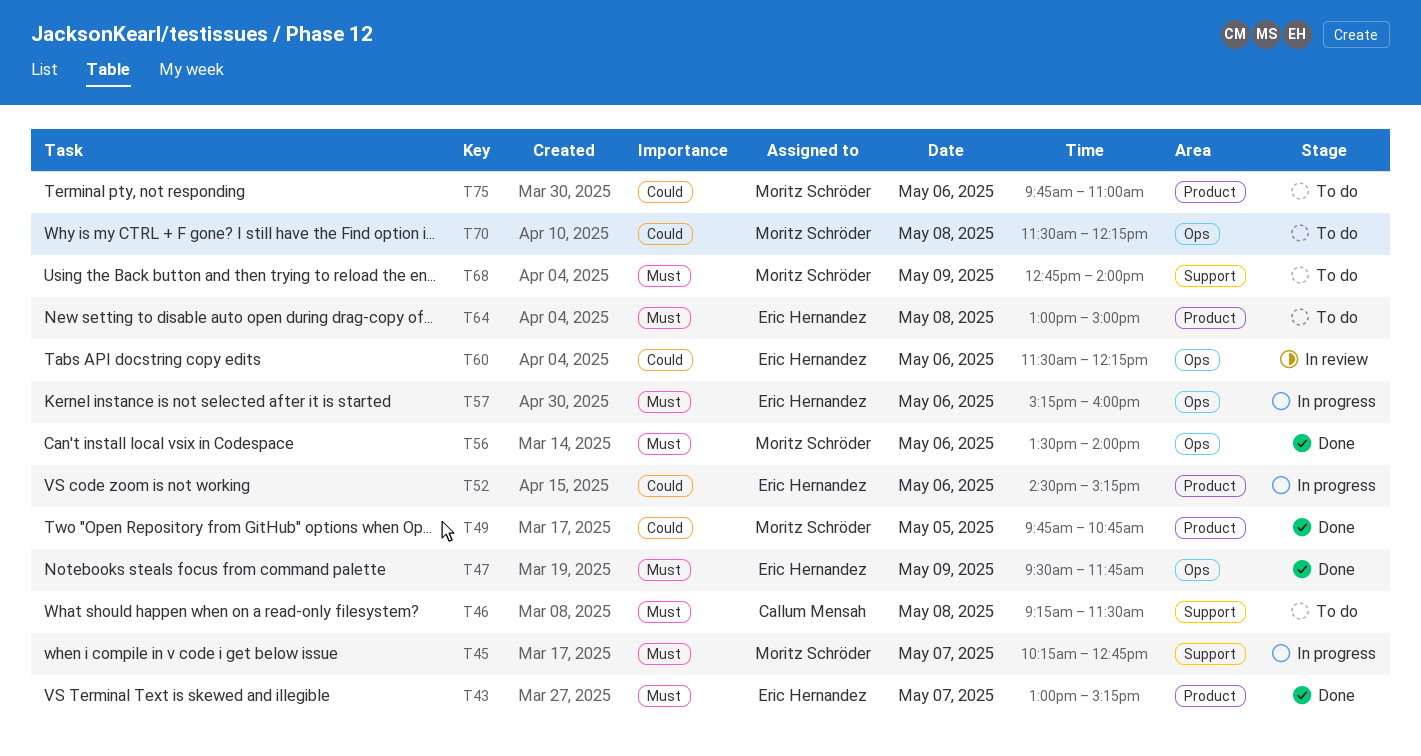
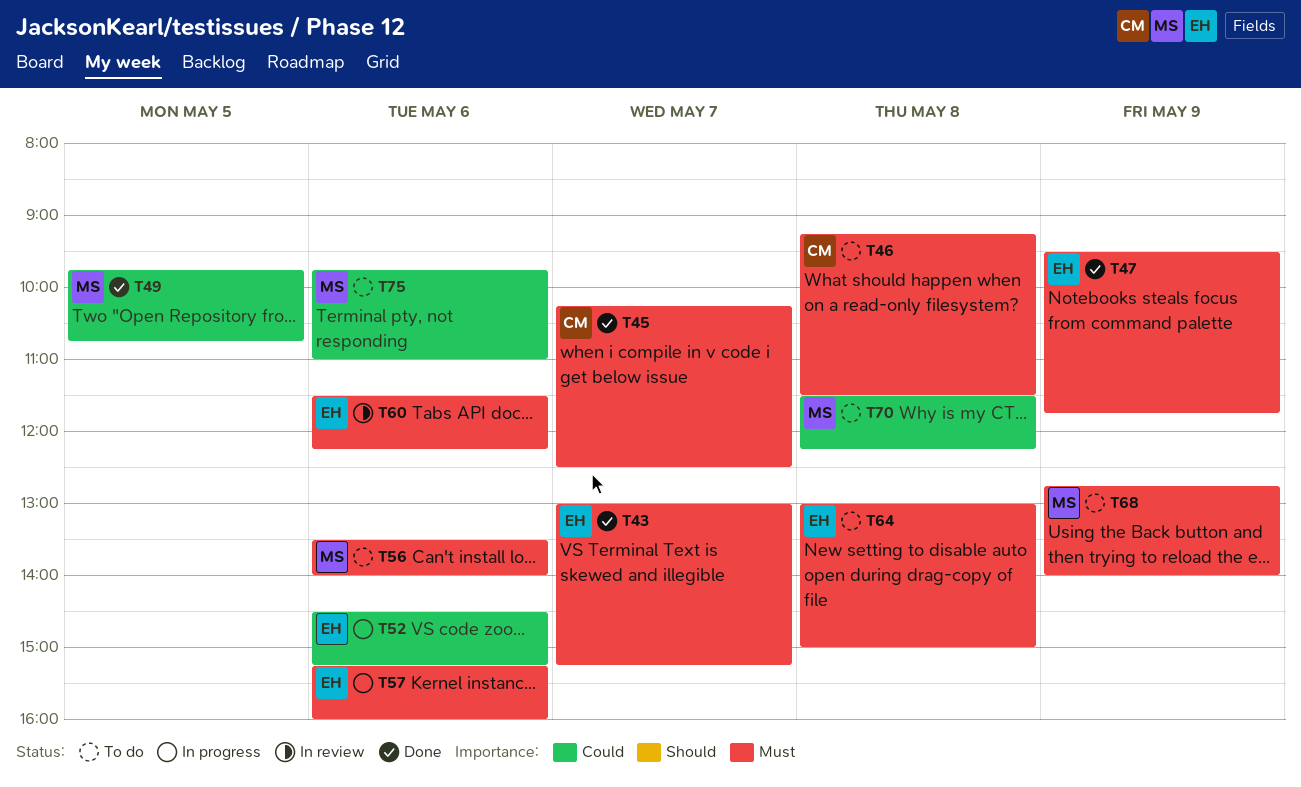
T45, status: In progress -> Done
T45, owner: Moritz Schröder -> Callum Mensah
T45, ends: 12:45 -> 12:30
T56, status: Done -> To do
T60, priority: Could -> Must

